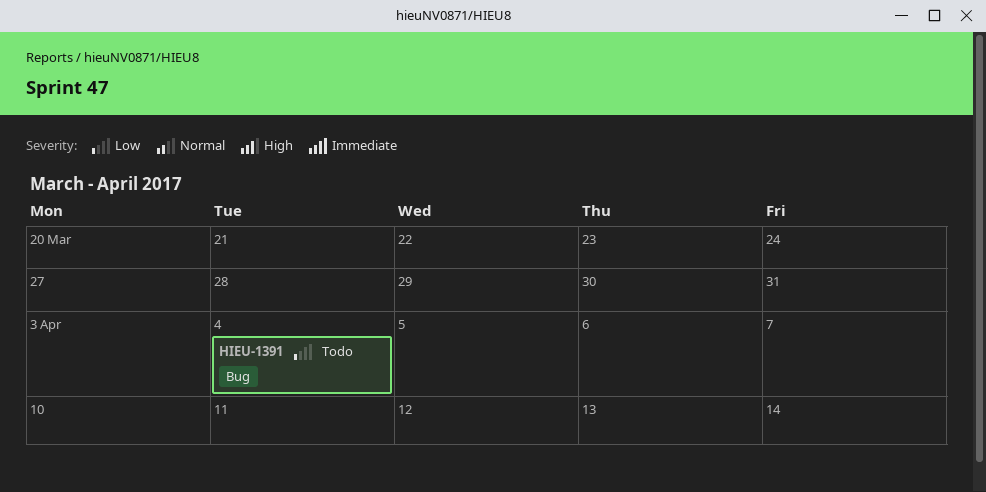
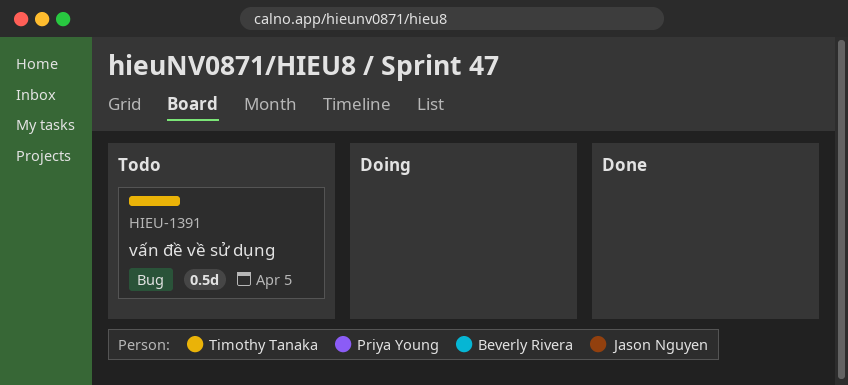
HIEU-1391, due: Apr 4 -> Apr 5

